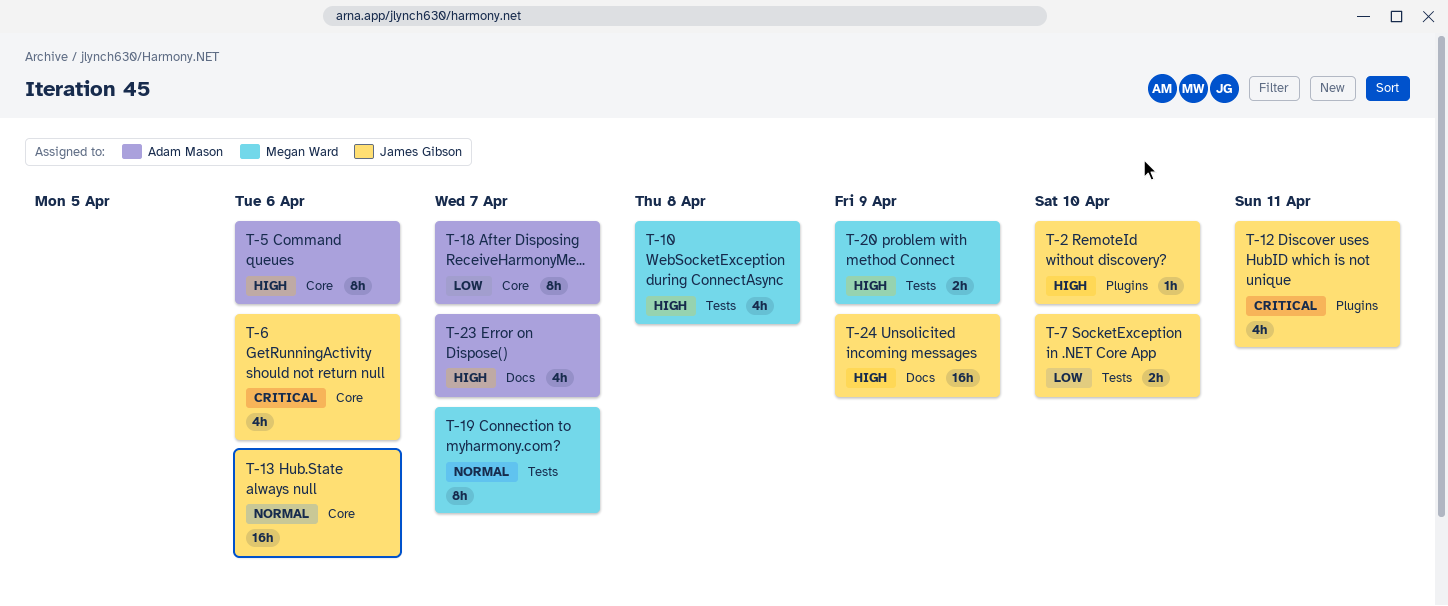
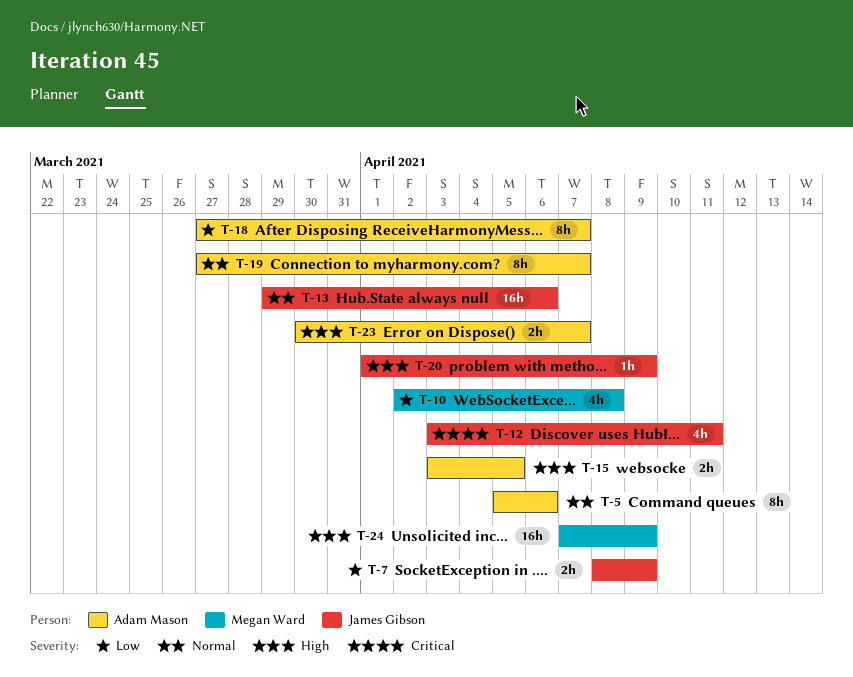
T-2: present -> none
T-5, priority: High -> Normal
T-6: present -> none
T-7, due: Apr 10 -> Apr 9
T-10, priority: High -> Low
T-15: none -> present
T-19, owner: Megan Ward -> Adam Mason
T-20, owner: Megan Ward -> James Gibson
T-20, estimate: 2h -> 1h
T-23, estimate: 4h -> 2h
T-24, owner: James Gibson -> Megan Ward

